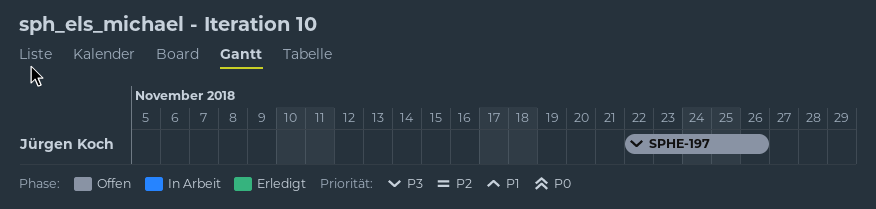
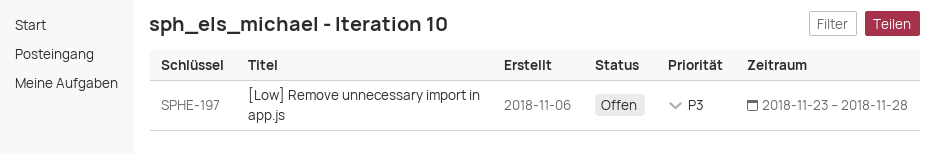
SPHE-197, start: Nov 22 -> Nov 23
SPHE-197, due: Nov 26 -> Nov 28

